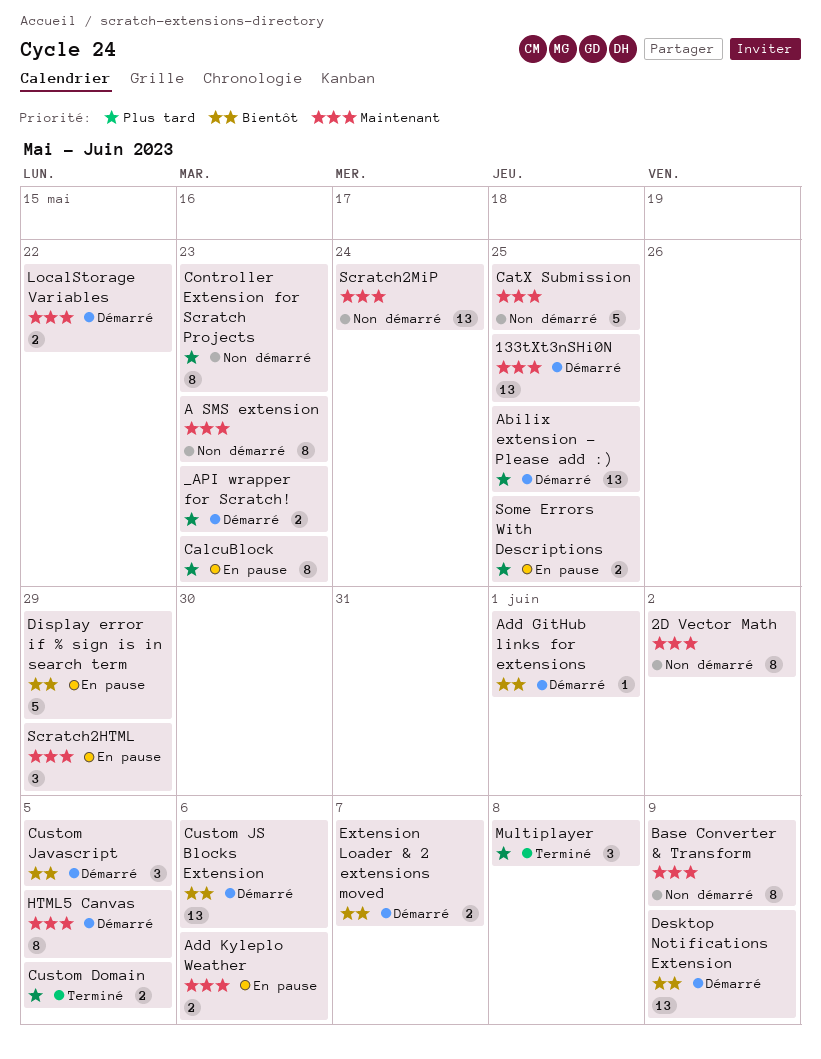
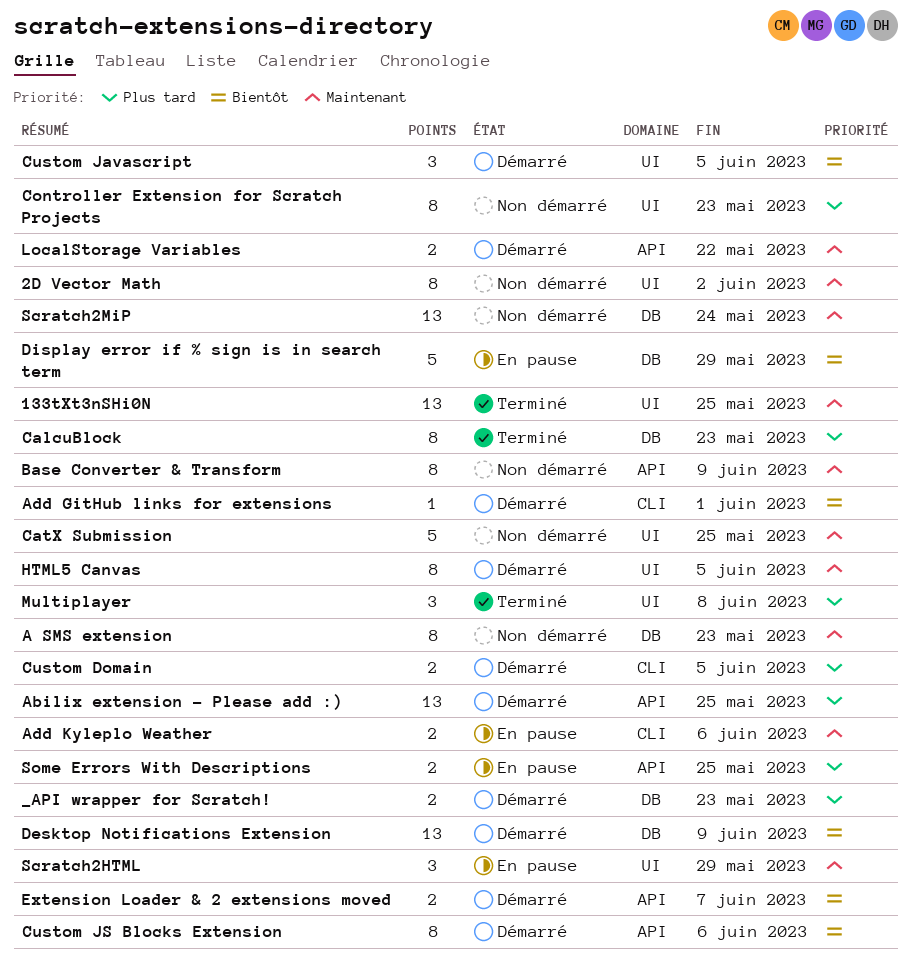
133tXt3nSHi0N, status: Démarré -> Terminé
CalcuBlock, status: En pause -> Terminé
Custom Domain, status: Terminé -> Démarré
Custom JS Blocks Extension, estimate: 13 -> 8

